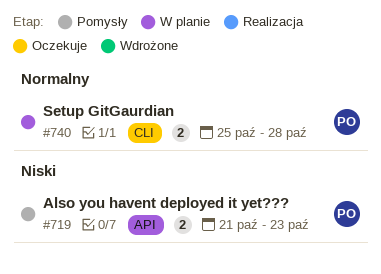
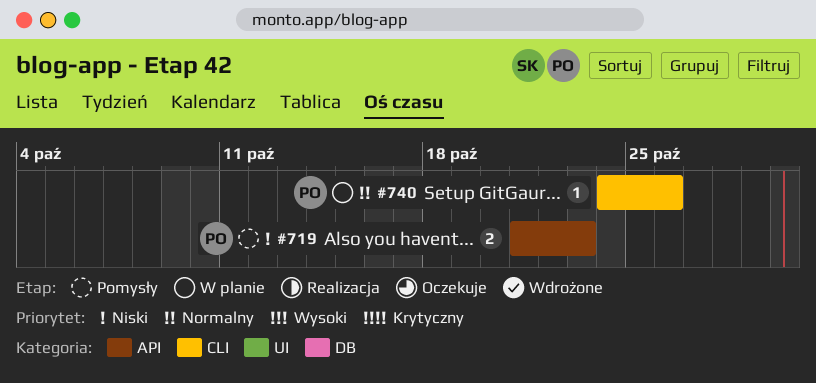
#740, estimate: 2 -> 1
#740, start: Oct 25 -> Oct 24
#740, due: Oct 28 -> Oct 26

